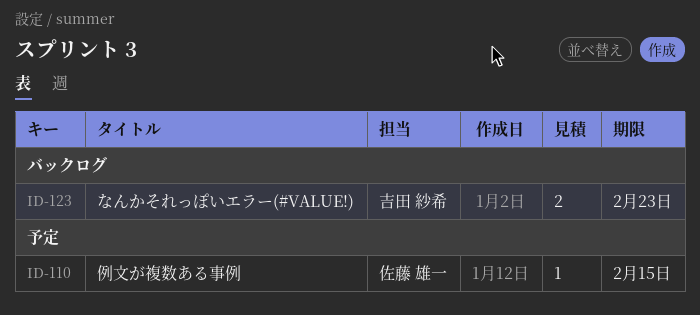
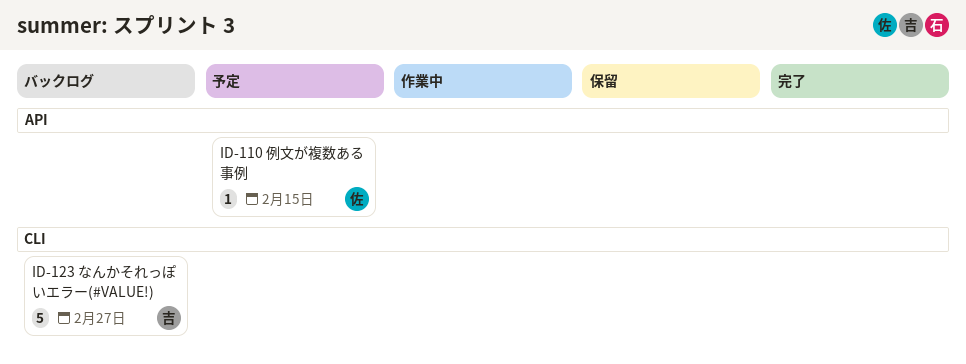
ID-123, estimate: 2 -> 5
ID-123, due: Feb 23 -> Feb 27

